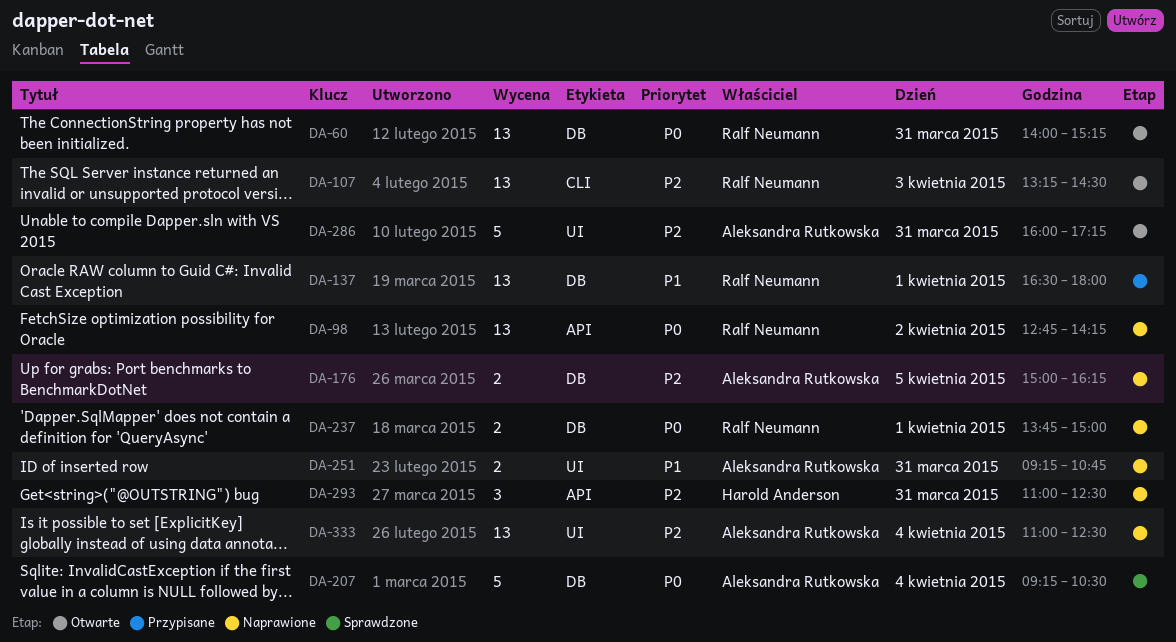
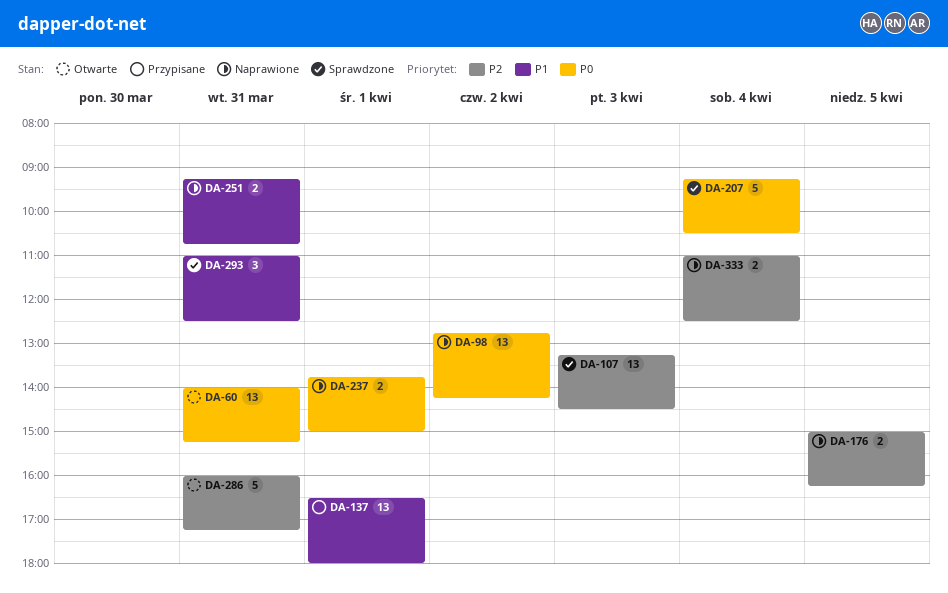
DA-107, status: Otwarte -> Sprawdzone
DA-293, status: Naprawione -> Sprawdzone
DA-293, priority: P2 -> P1
DA-333, estimate: 13 -> 2

